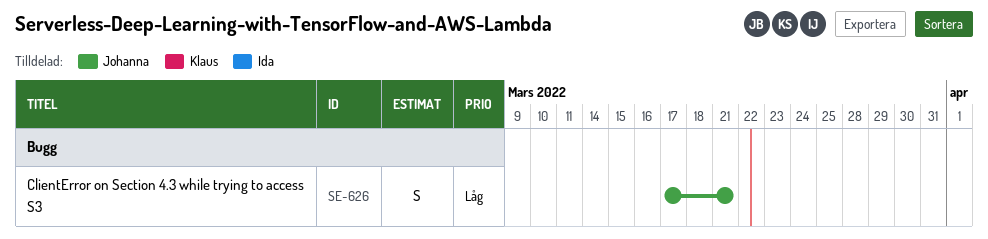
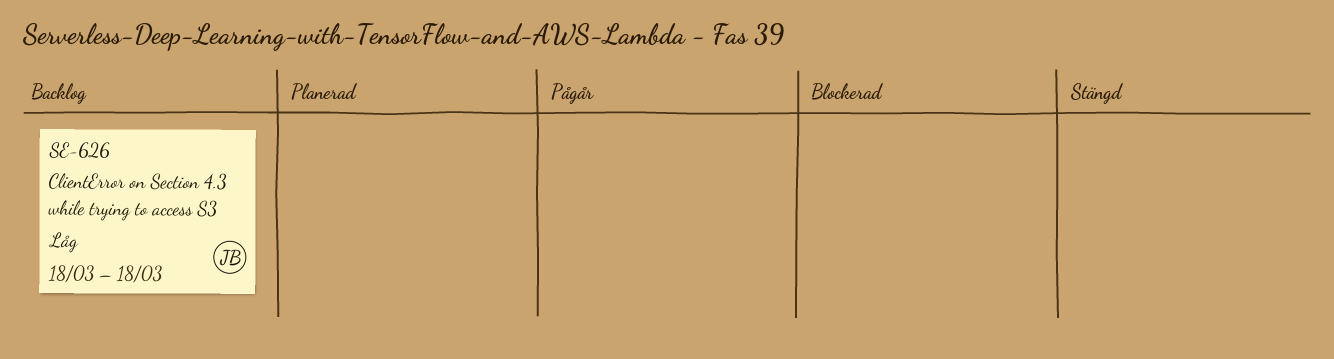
SE-626, start: Mar 17 -> Mar 18
SE-626, due: Mar 21 -> Mar 18

